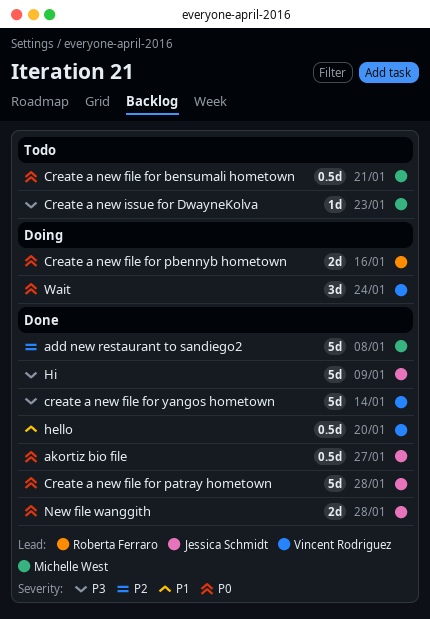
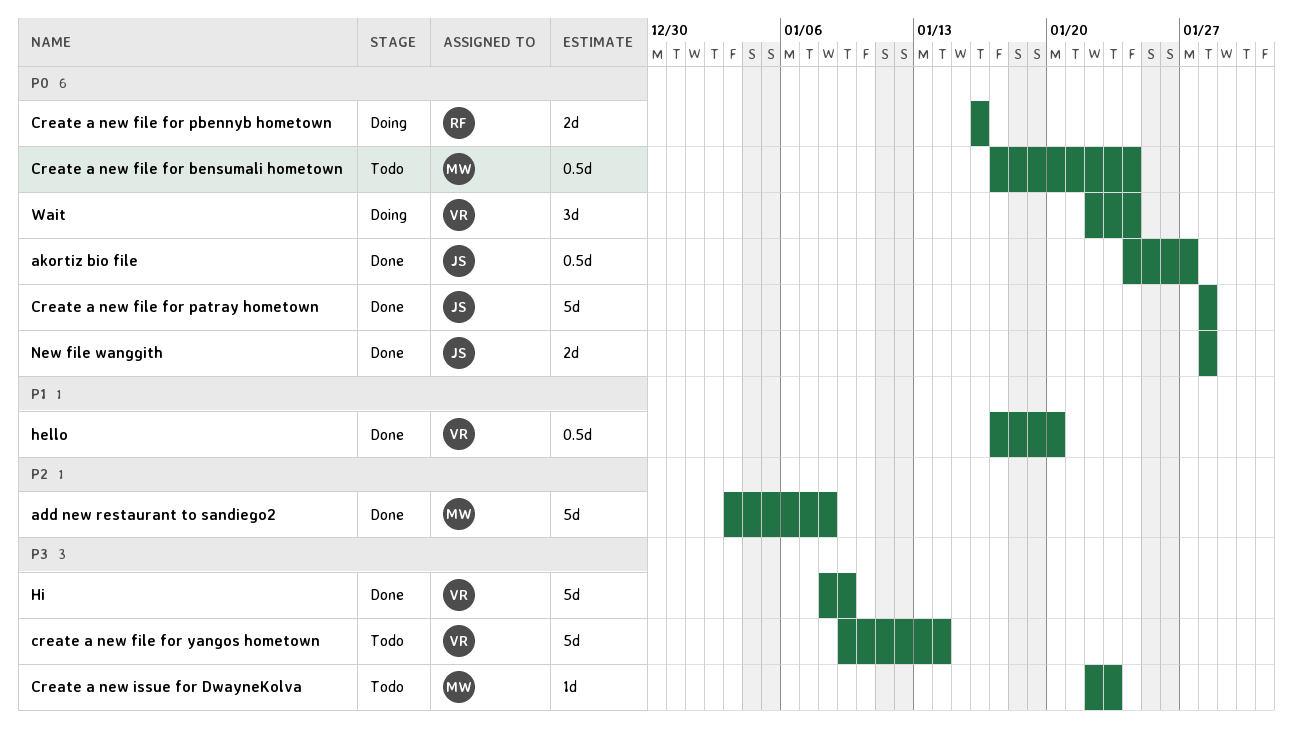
Create a new file for bensumali hometown, due: Jan 21 -> Jan 24
create a new file for yangos hometown, status: Done -> Todo
Hi, owner: Jessica Schmidt -> Vincent Rodriguez

